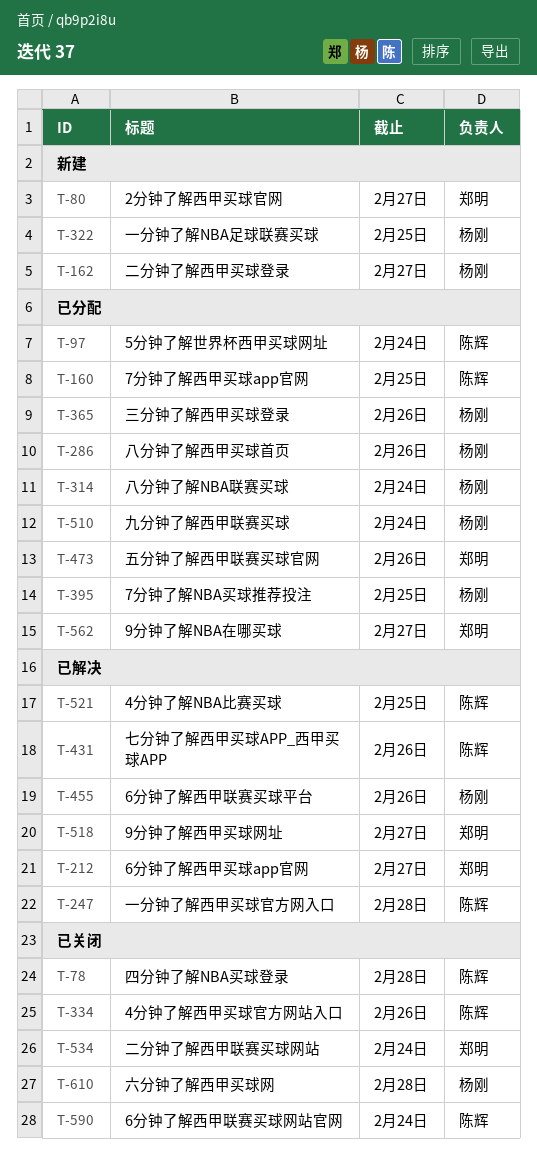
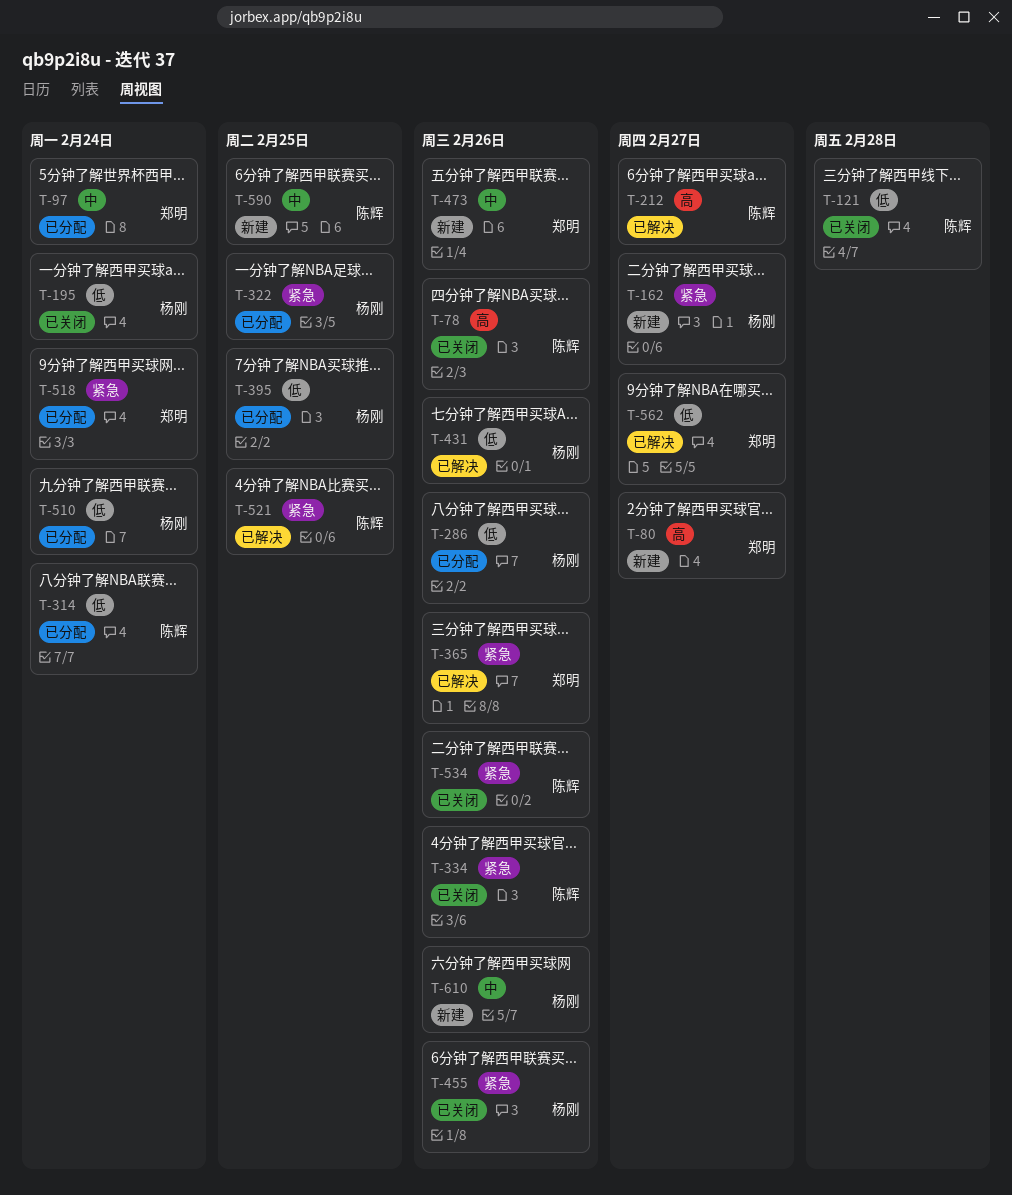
T-78, due: Feb 28 -> Feb 26
T-97, owner: 陈辉 -> 郑明
T-121: none -> present
T-160: present -> none
T-195: none -> present
T-212, owner: 郑明 -> 陈辉
T-247: present -> none
T-314, owner: 杨刚 -> 陈辉
T-322, status: 新建 -> 已分配
T-365, status: 已分配 -> 已解决
T-365, owner: 杨刚 -> 郑明
T-431, owner: 陈辉 -> 杨刚
T-455, status: 已解决 -> 已关闭
T-473, status: 已分配 -> 新建
T-518, status: 已解决 -> 已分配
T-518, due: Feb 27 -> Feb 24
T-534, owner: 郑明 -> 陈辉
T-534, due: Feb 24 -> Feb 26
T-562, status: 已分配 -> 已解决
T-590, status: 已关闭 -> 新建
T-590, due: Feb 24 -> Feb 25
T-610, status: 已关闭 -> 新建
T-610, due: Feb 28 -> Feb 26

